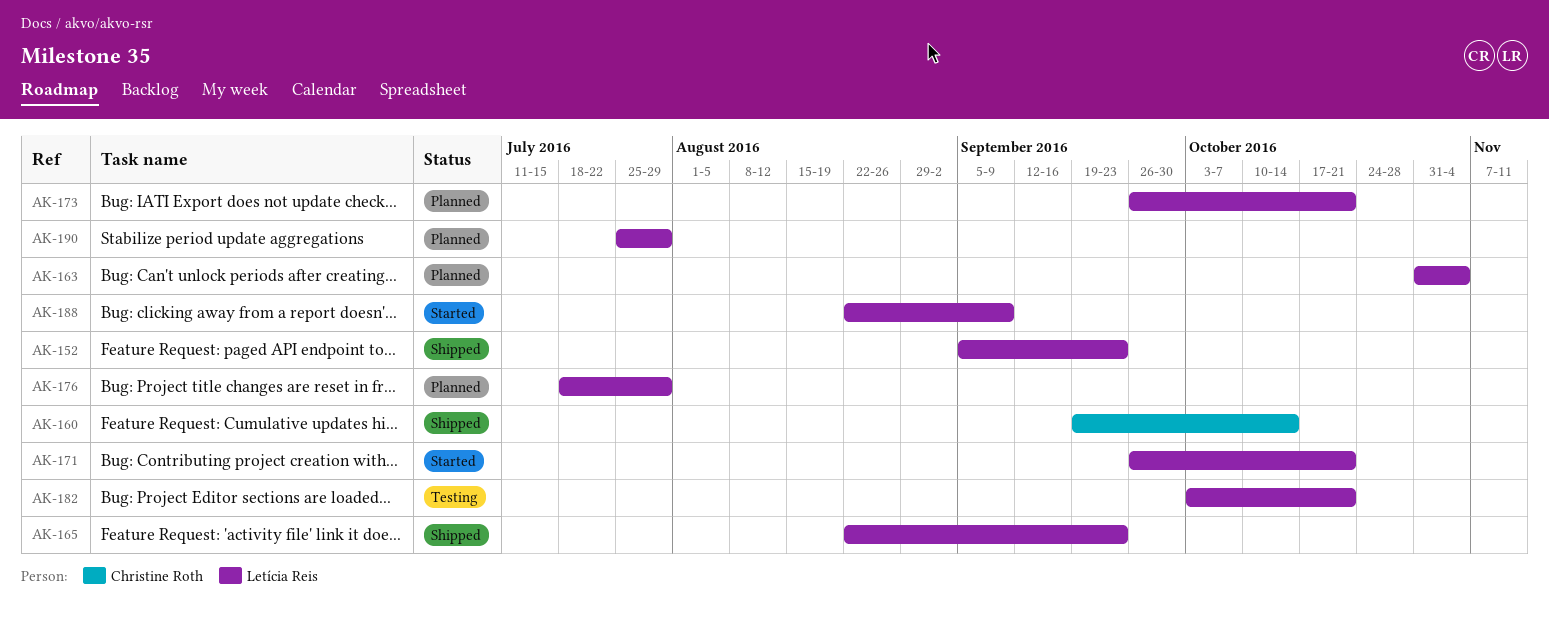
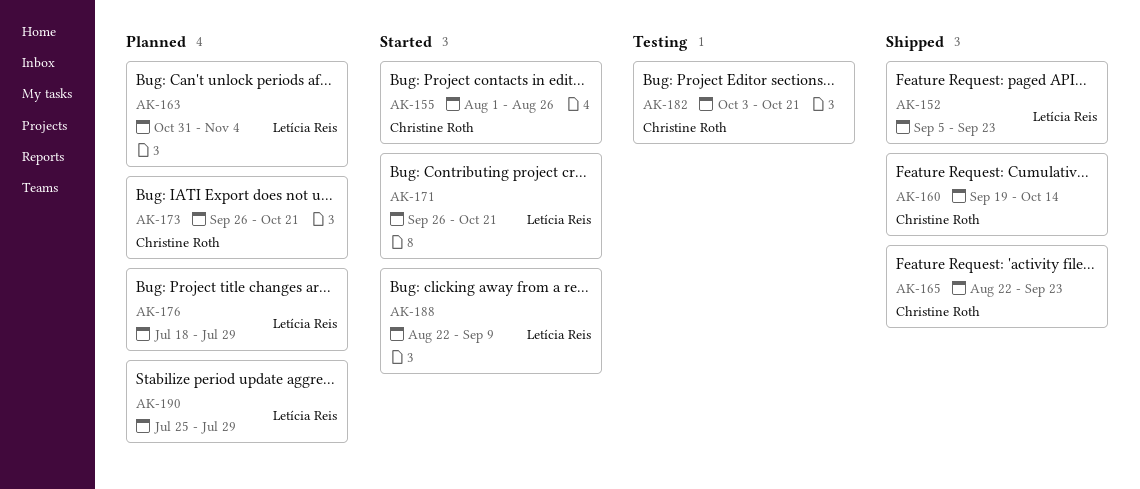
AK-155: none -> present
AK-165, owner: Letícia Reis -> Christine Roth
AK-173, owner: Letícia Reis -> Christine Roth
AK-182, owner: Letícia Reis -> Christine Roth

